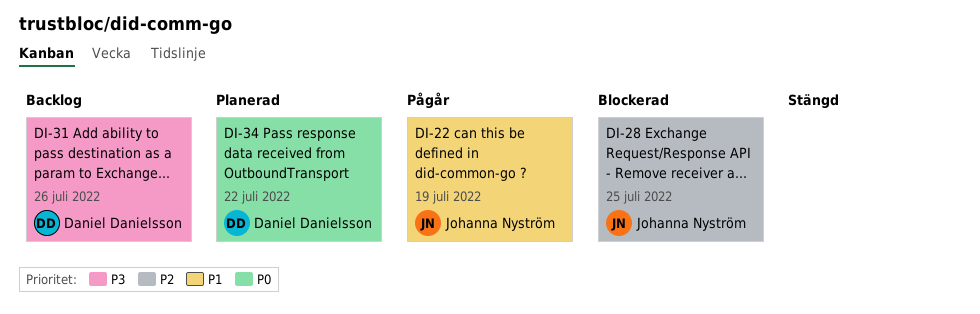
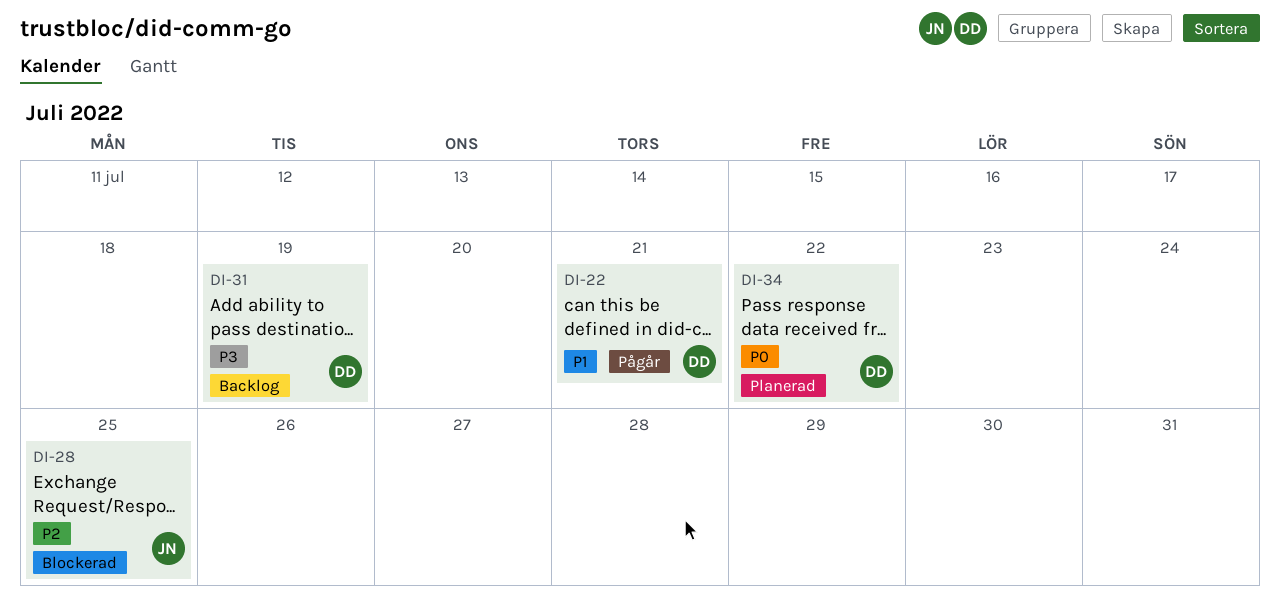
DI-22, owner: Johanna Nyström -> Daniel Danielsson
DI-22, due: Jul 19 -> Jul 21
DI-31, due: Jul 26 -> Jul 19

